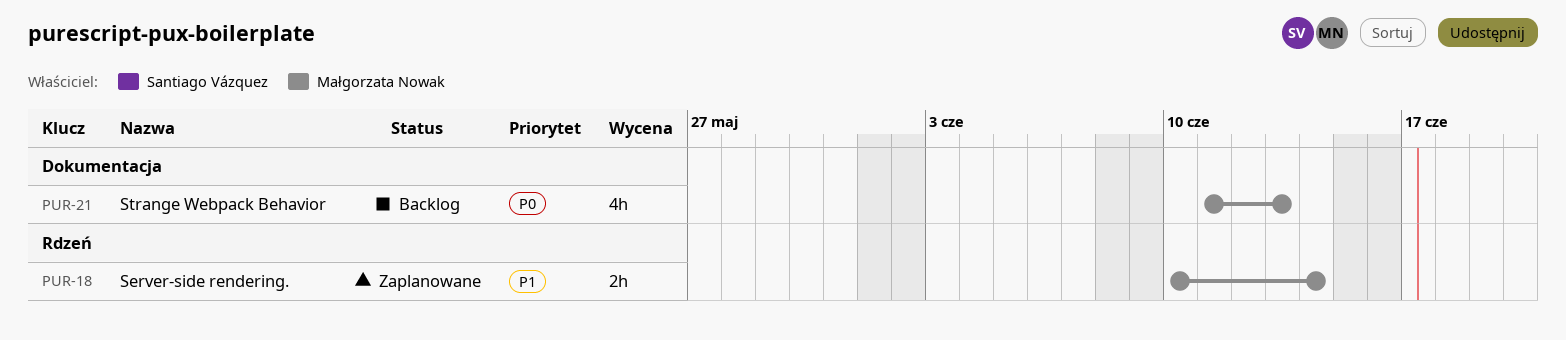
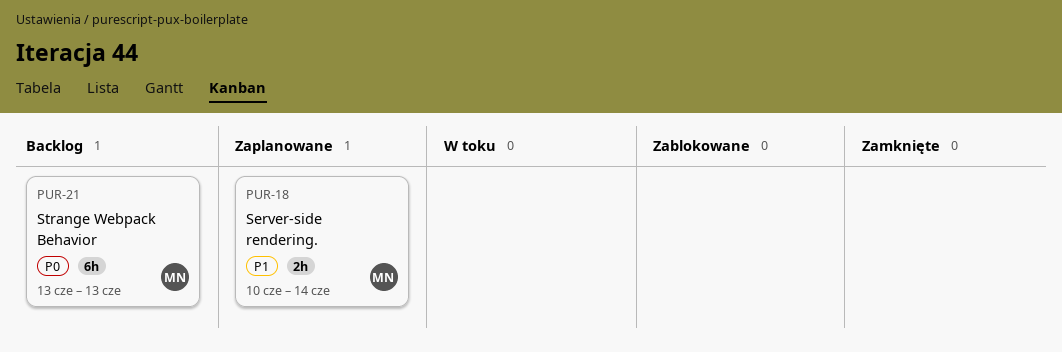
PUR-21, estimate: 4h -> 6h
PUR-21, start: Jun 11 -> Jun 13

